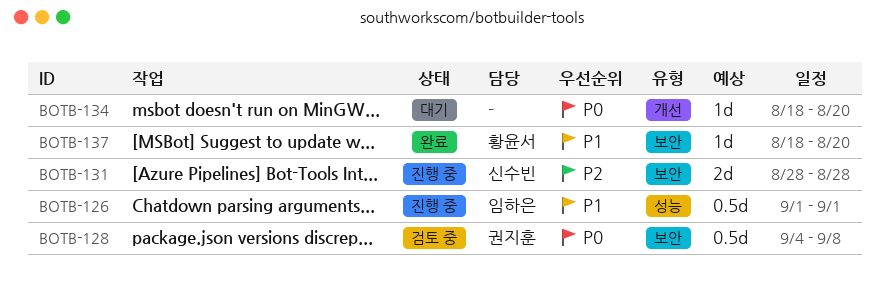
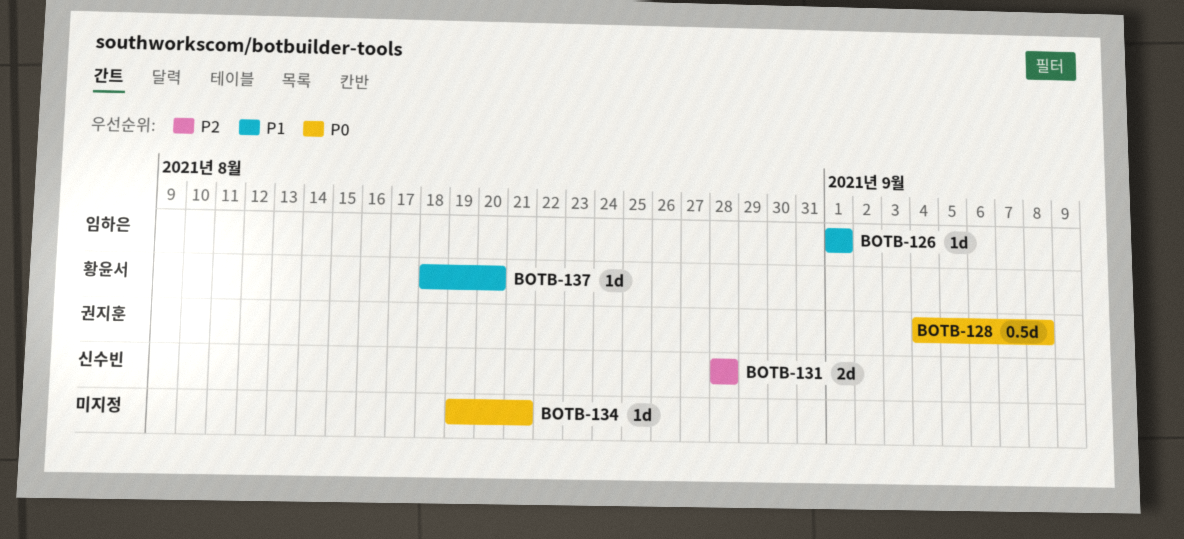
BOTB-126, estimate: 0.5d -> 1d
BOTB-134, start: Aug 18 -> Aug 19
BOTB-134, due: Aug 20 -> Aug 21

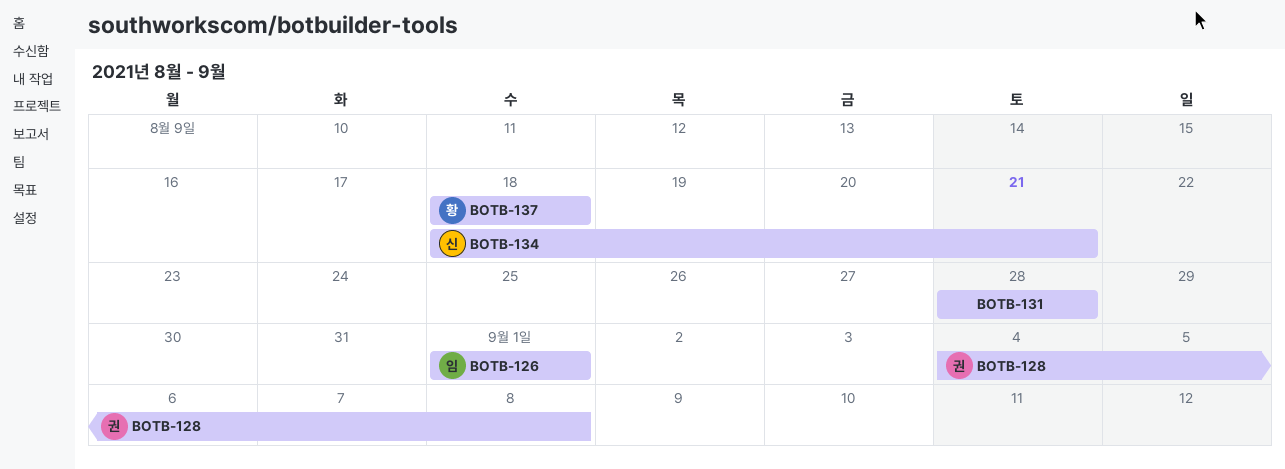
BOTB-131, owner: 신수빈 -> none
BOTB-134, owner: none -> 신수빈
BOTB-134, start: Aug 19 -> Aug 18
BOTB-137, due: Aug 20 -> Aug 18

